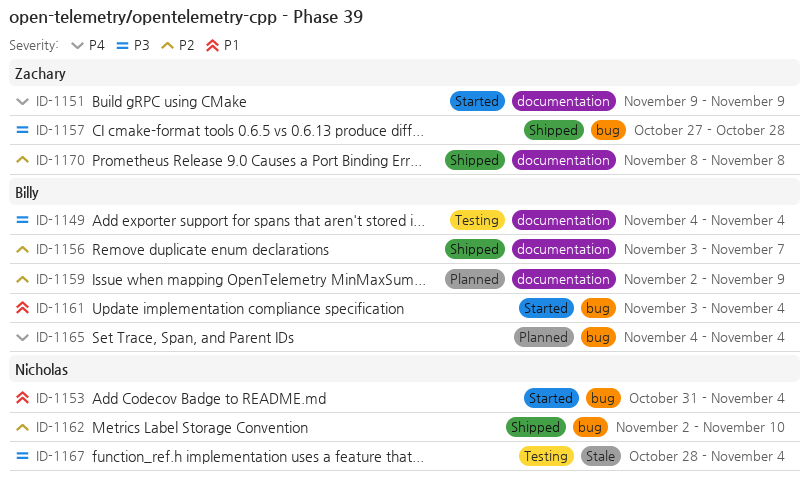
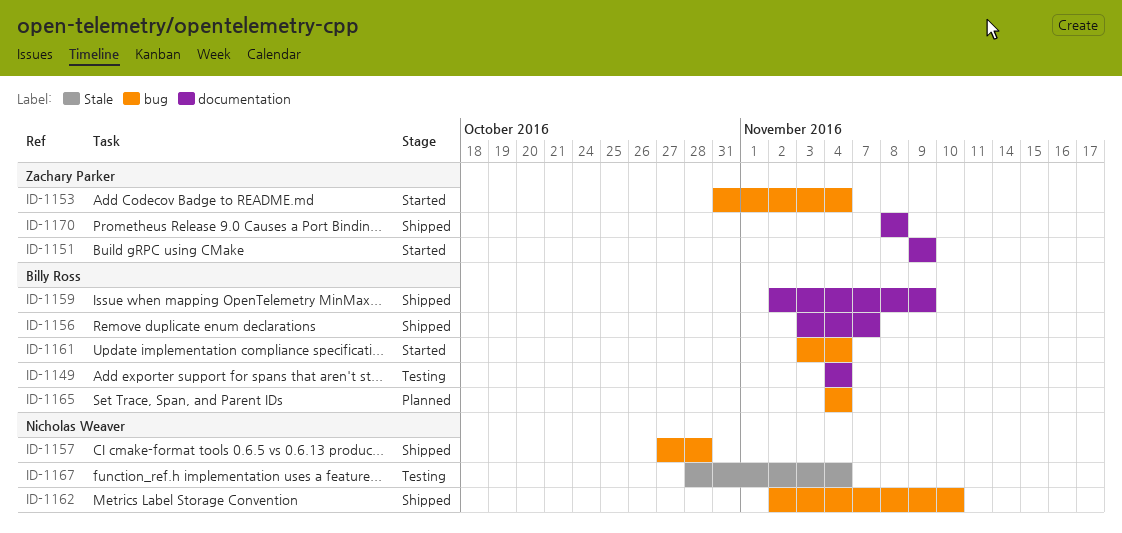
ID-1153, owner: Nicholas Weaver -> Zachary Parker
ID-1157, owner: Zachary Parker -> Nicholas Weaver
ID-1159, status: Planned -> Shipped

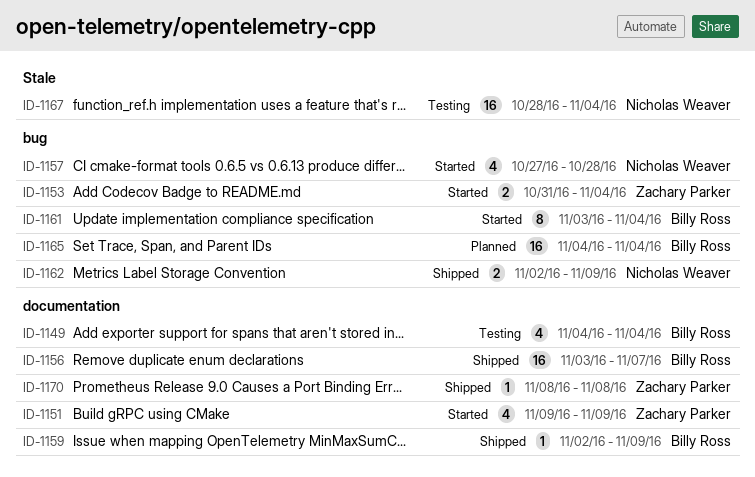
ID-1157, status: Shipped -> Started
ID-1162, due: Nov 10 -> Nov 9

